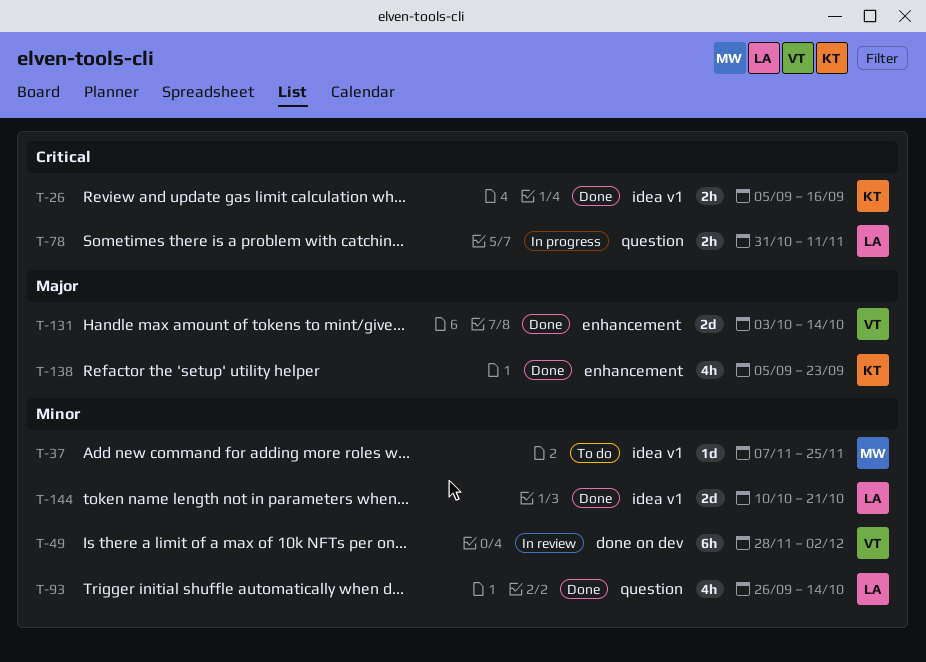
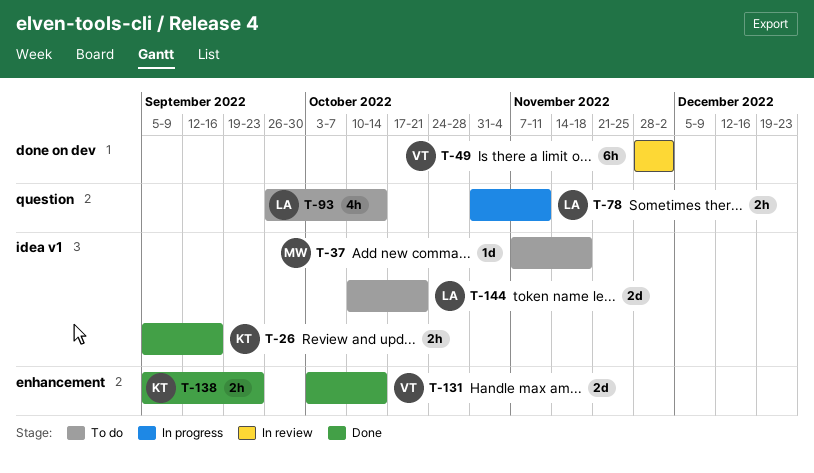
T-37, due: Nov 25 -> Nov 18
T-93, status: Done -> To do
T-138, estimate: 4h -> 2h
T-144, status: Done -> To do

